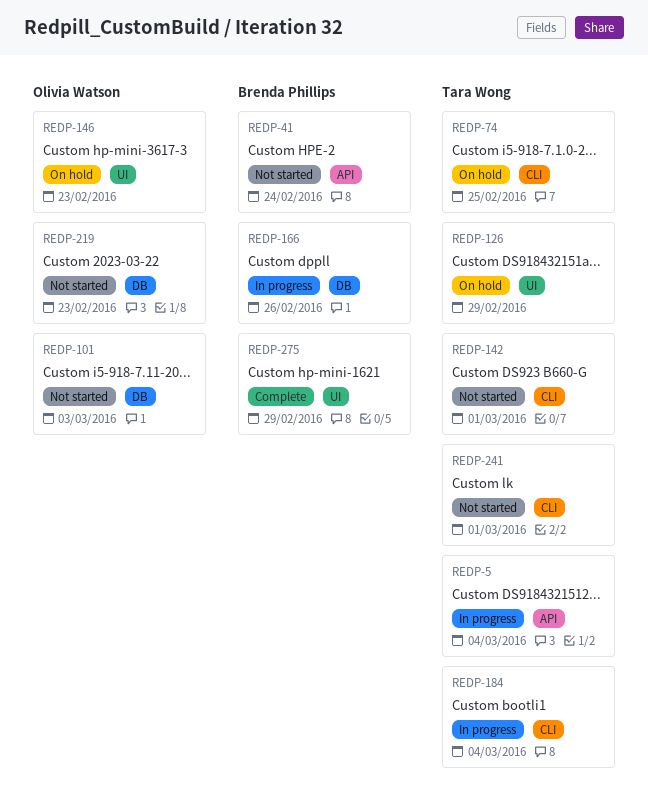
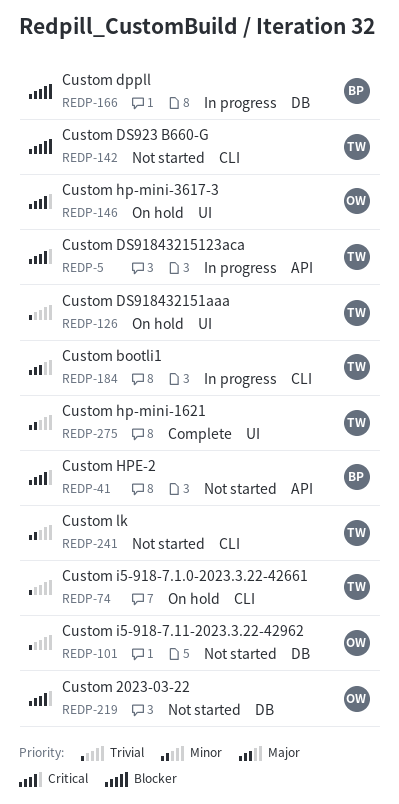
REDP-275, owner: Brenda Phillips -> Tara Wong

